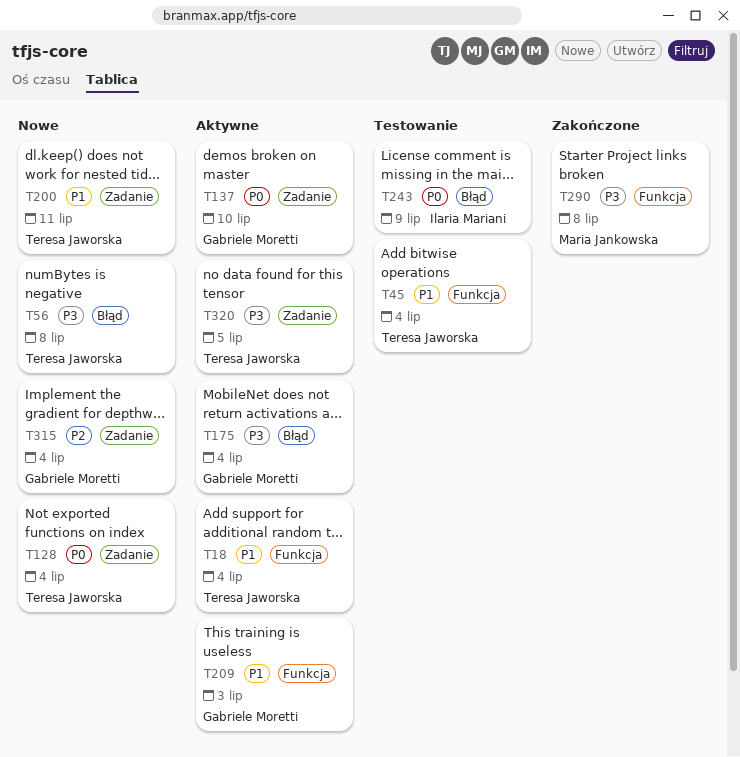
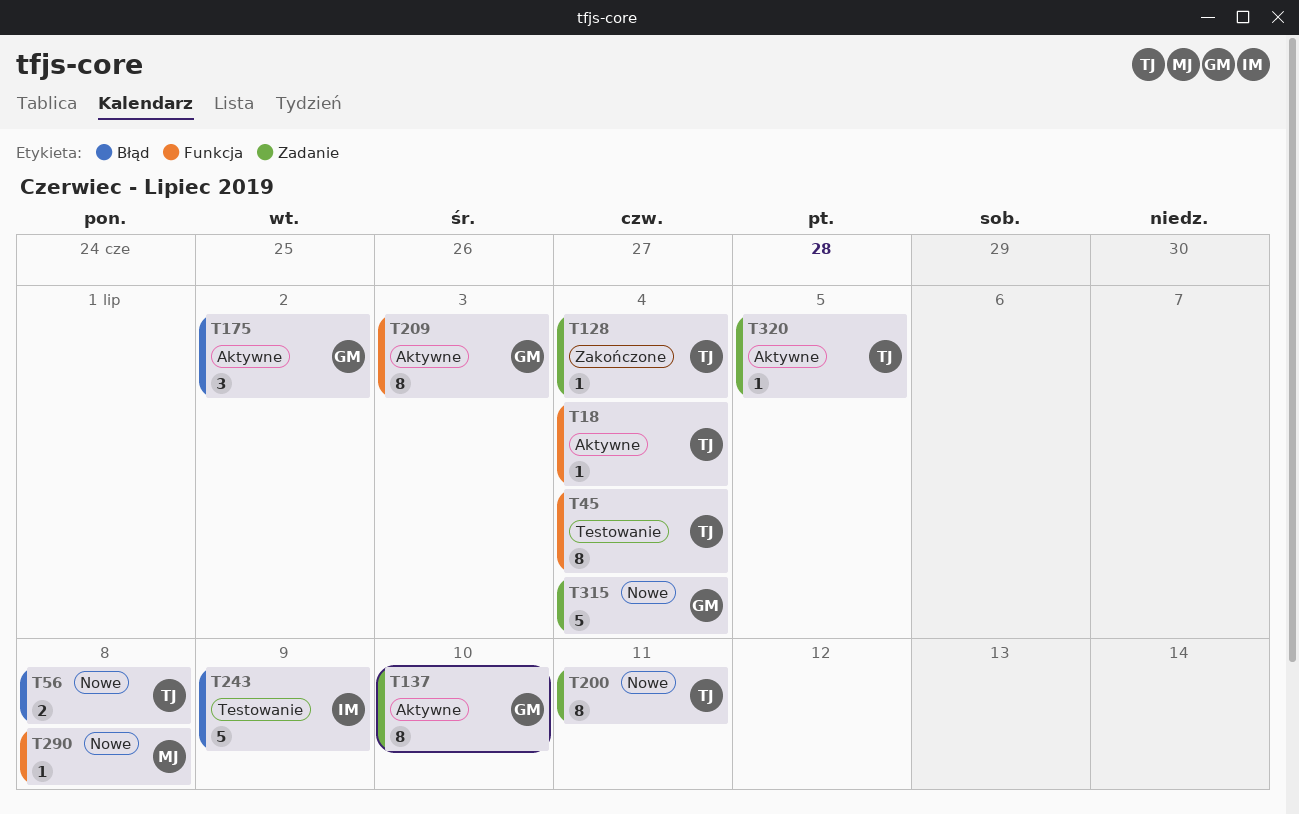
T128, status: Nowe -> Zakończone
T175, due: Jul 4 -> Jul 2
T290, status: Zakończone -> Nowe

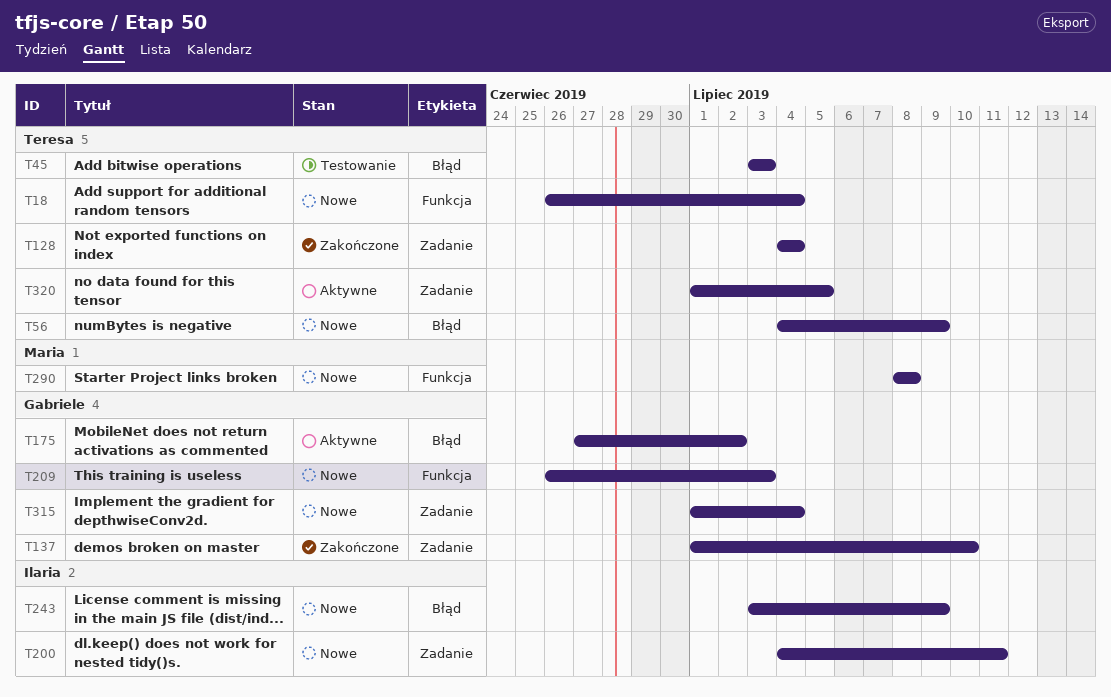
T18, status: Aktywne -> Nowe
T45, label: Funkcja -> Błąd
T45, due: Jul 4 -> Jul 3
T56, due: Jul 8 -> Jul 9
T137, status: Aktywne -> Zakończone
T200, owner: Teresa -> Ilaria
T209, status: Aktywne -> Nowe
T243, status: Testowanie -> Nowe

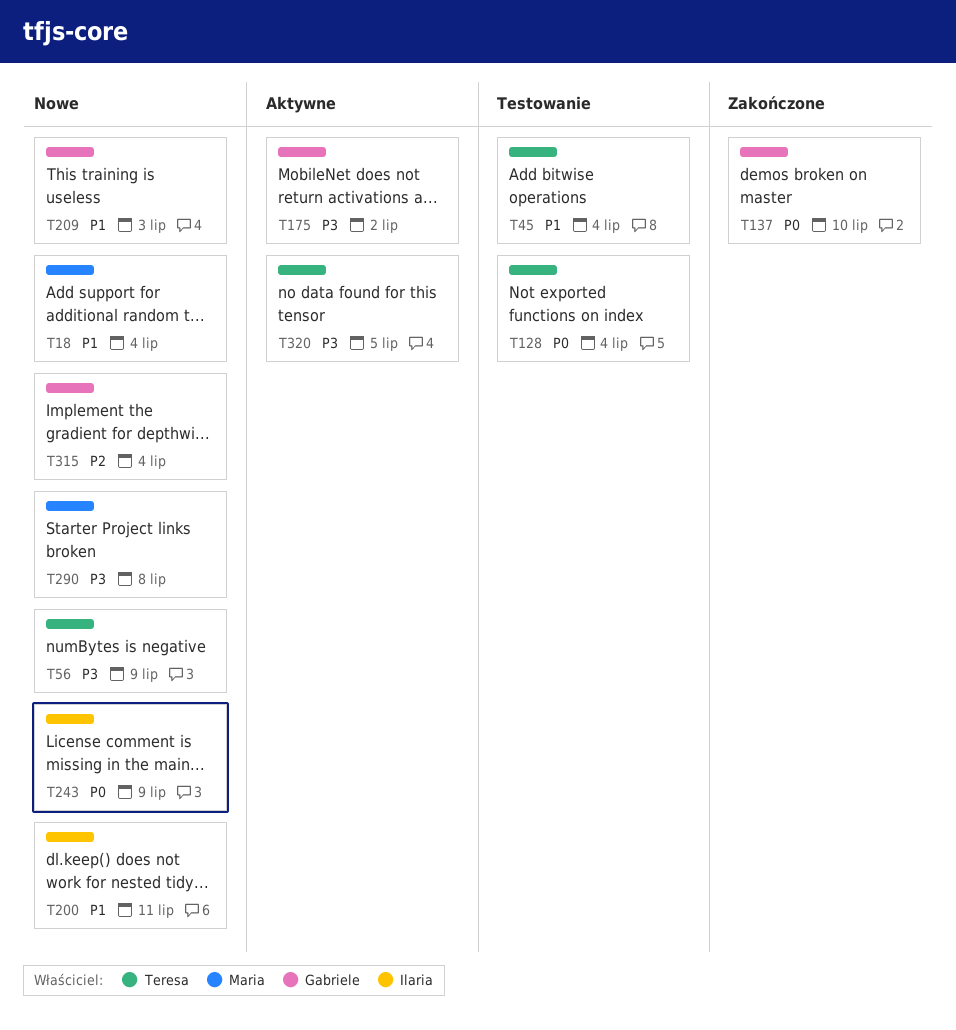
T18, owner: Teresa -> Maria
T45, due: Jul 3 -> Jul 4
T128, status: Zakończone -> Testowanie

